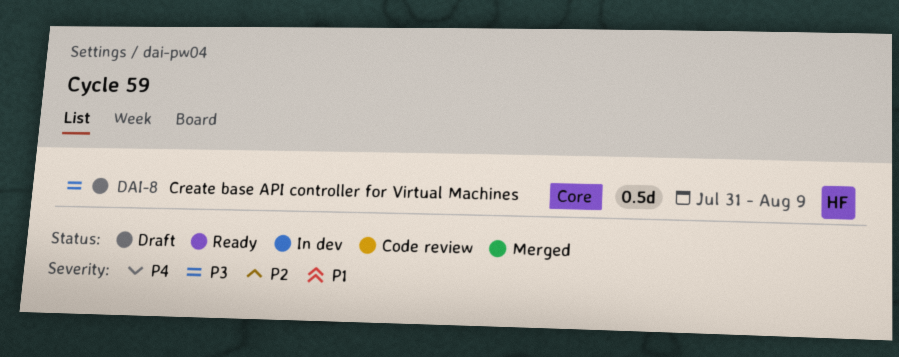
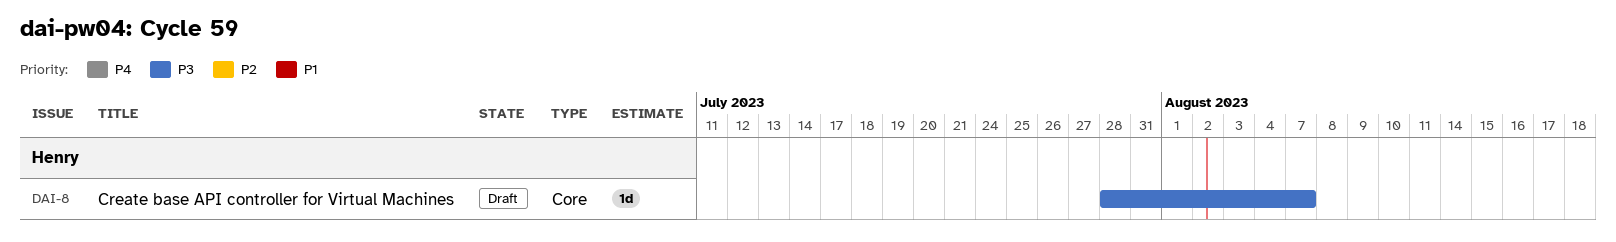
DAI-8, estimate: 0.5d -> 1d
DAI-8, start: Jul 31 -> Jul 28
DAI-8, due: Aug 9 -> Aug 7

